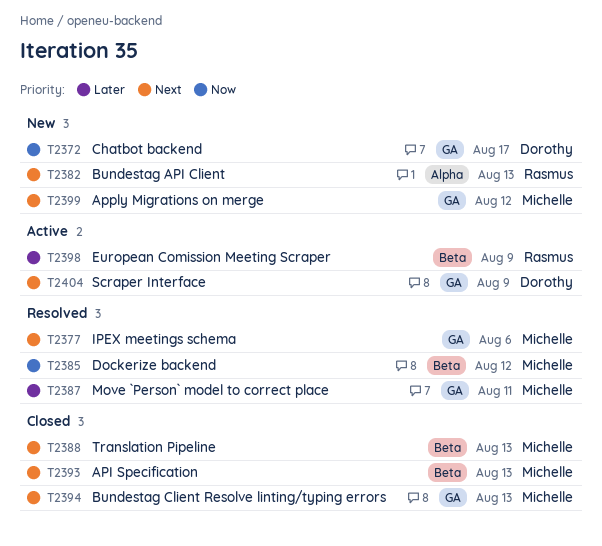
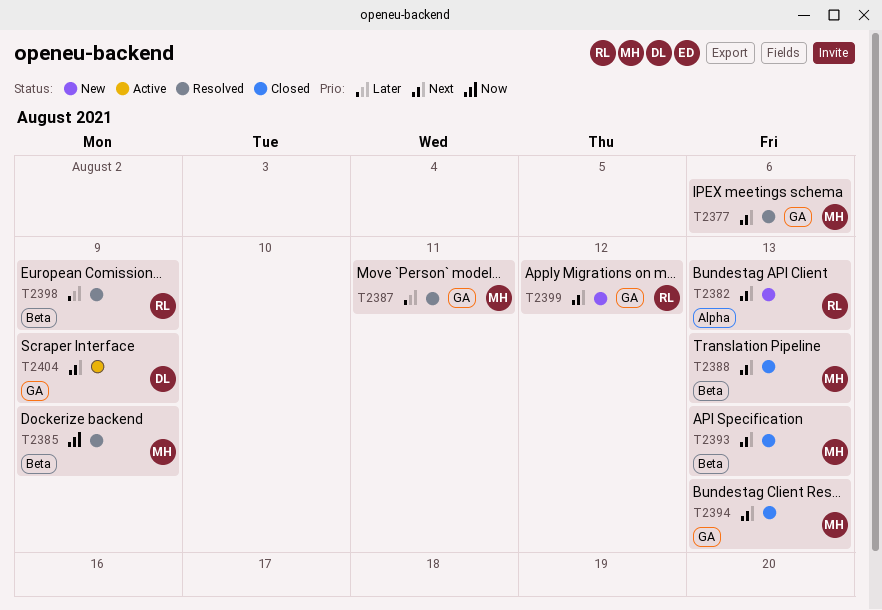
T2372: present -> none
T2385, due: Aug 12 -> Aug 9
T2398, status: Active -> Resolved
T2399, owner: Michelle -> Rasmus

